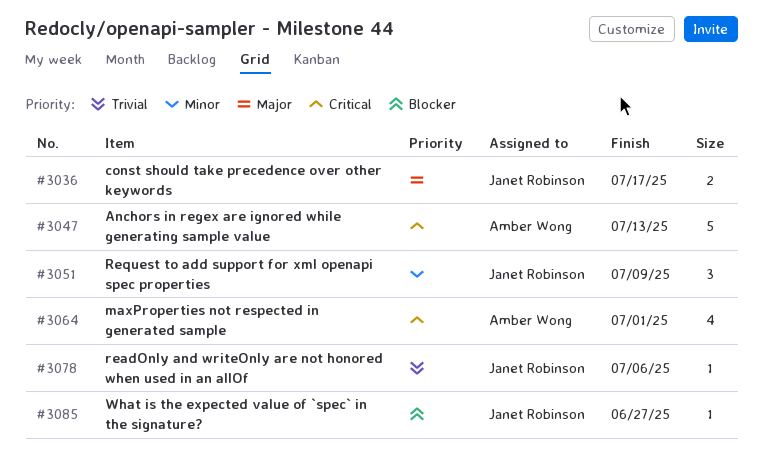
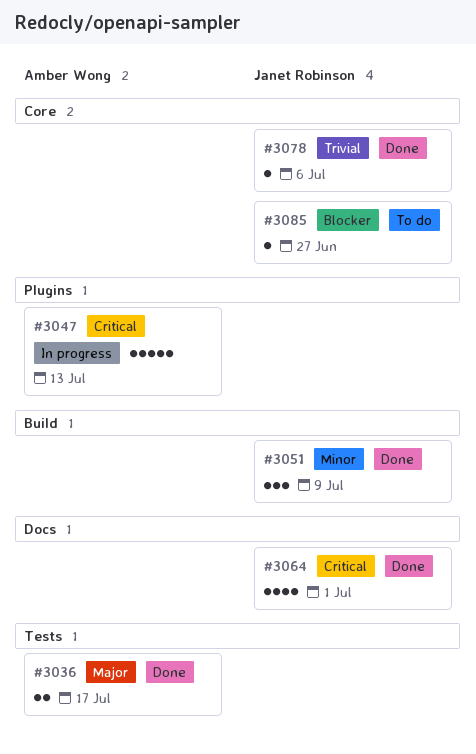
#3036, owner: Janet Robinson -> Amber Wong
#3064, owner: Amber Wong -> Janet Robinson

